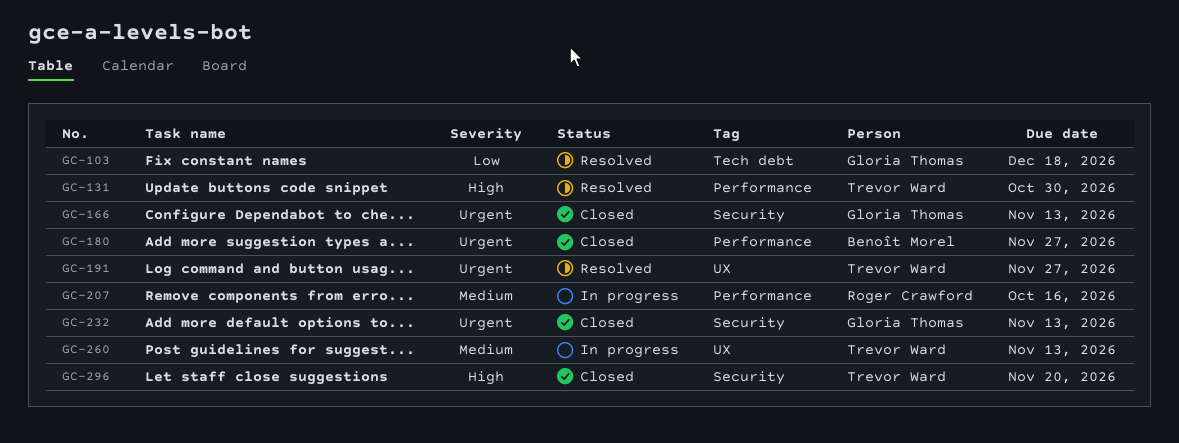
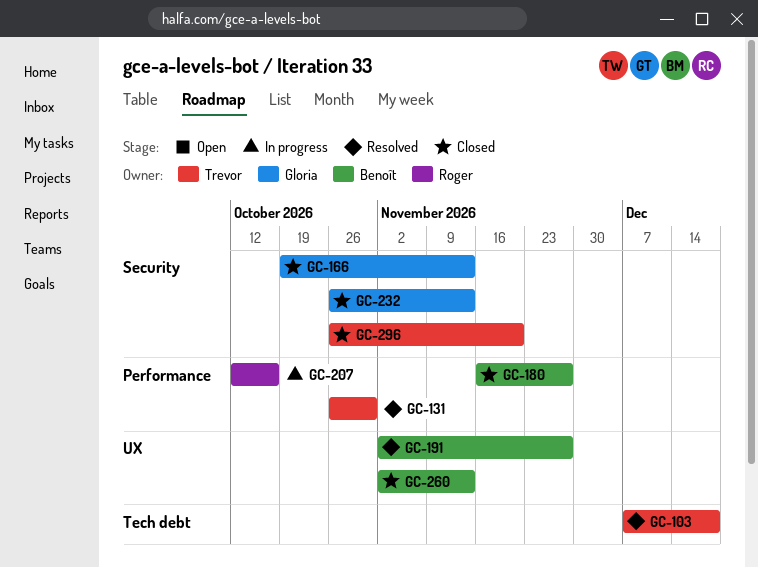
GC-103, owner: Gloria Thomas -> Trevor Ward
GC-191, owner: Trevor Ward -> Benoît Morel
GC-260, status: In progress -> Closed
GC-260, owner: Trevor Ward -> Benoît Morel

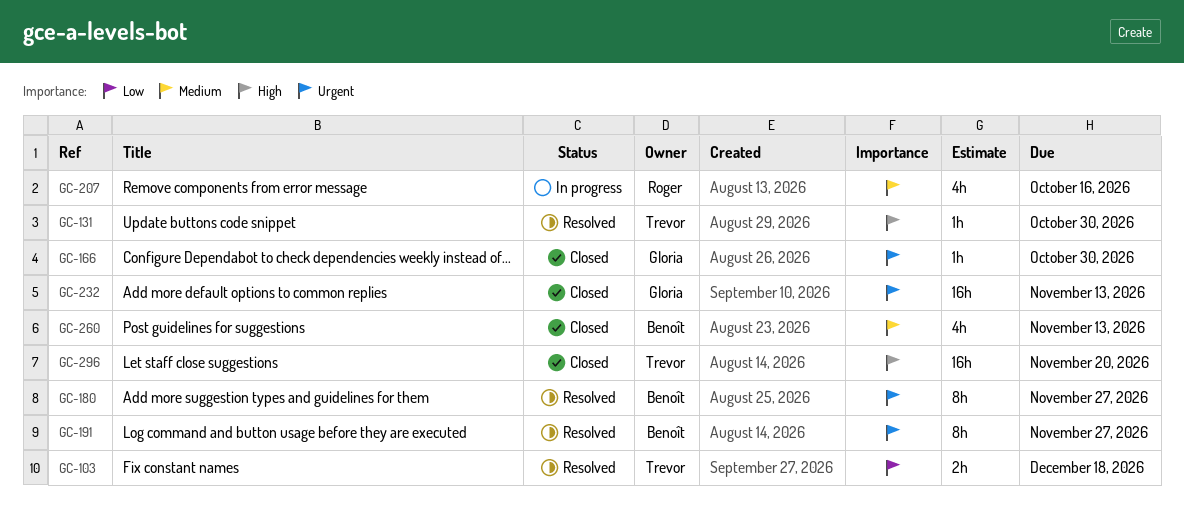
GC-166, due: Nov 13 -> Oct 30
GC-180, status: Closed -> Resolved

